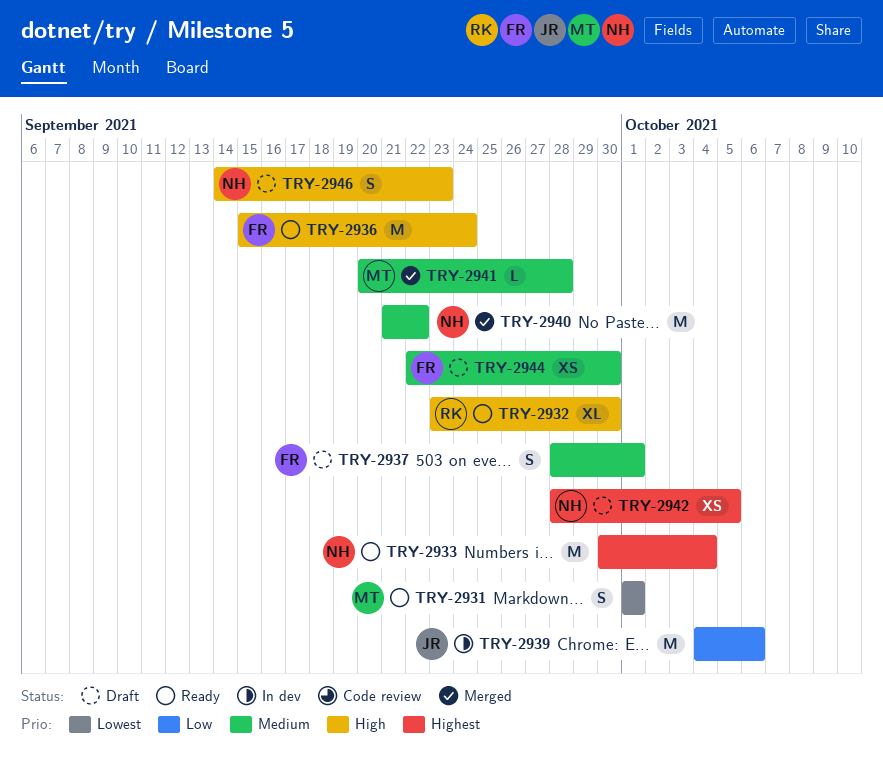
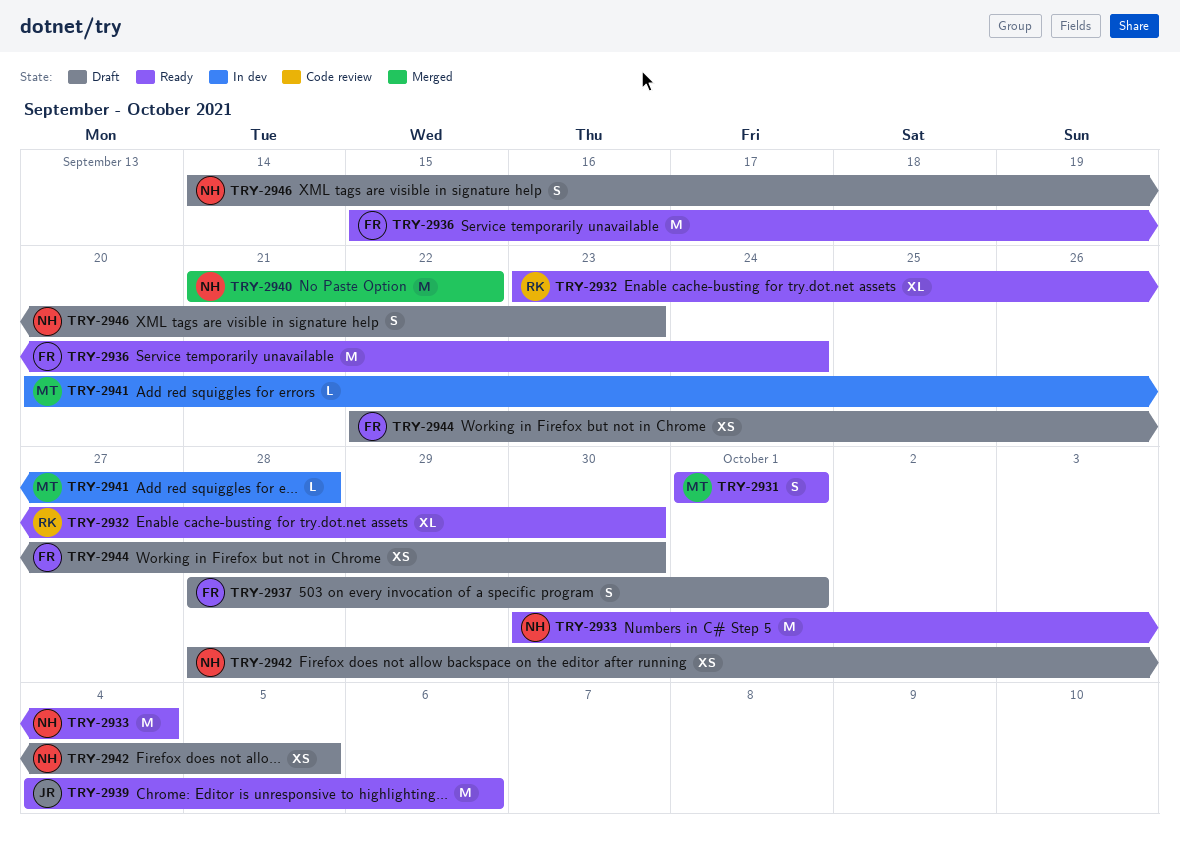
TRY-2939, status: In dev -> Ready
TRY-2941, status: Merged -> In dev

